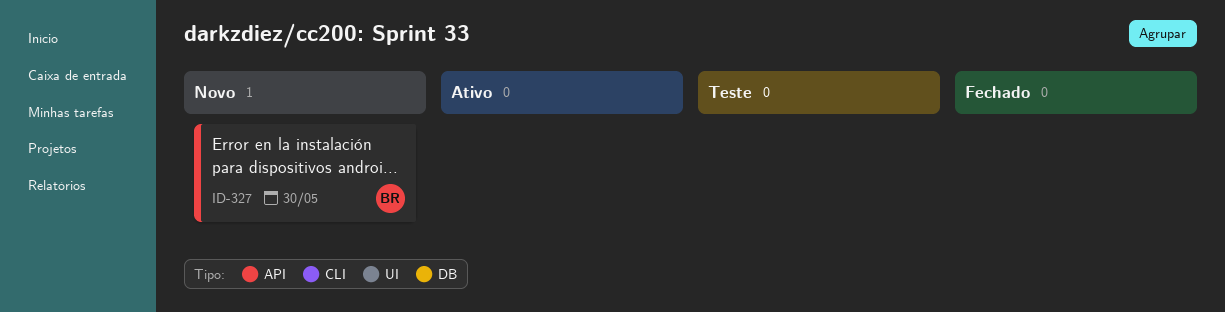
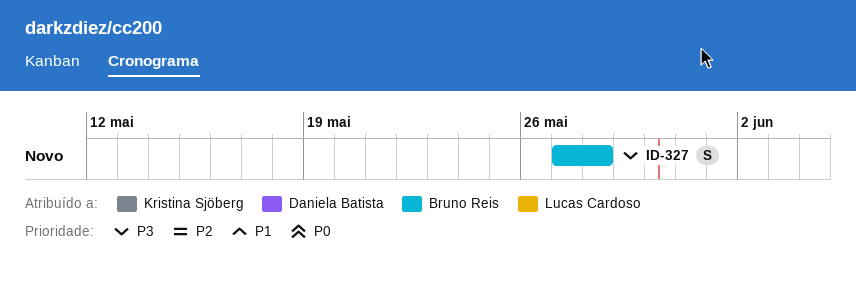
ID-327, due: May 30 -> May 28

